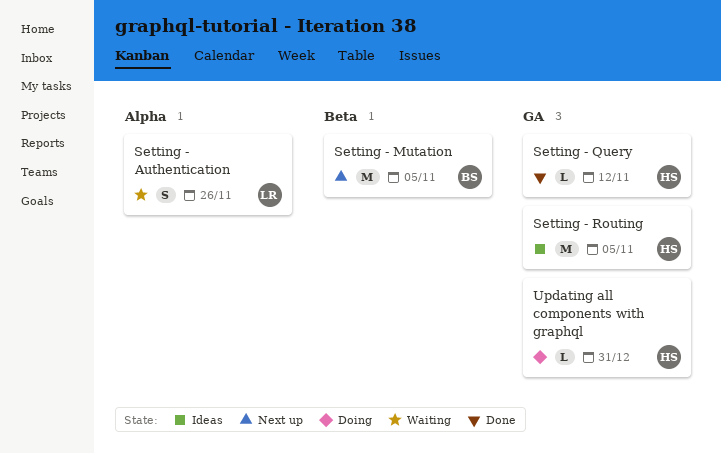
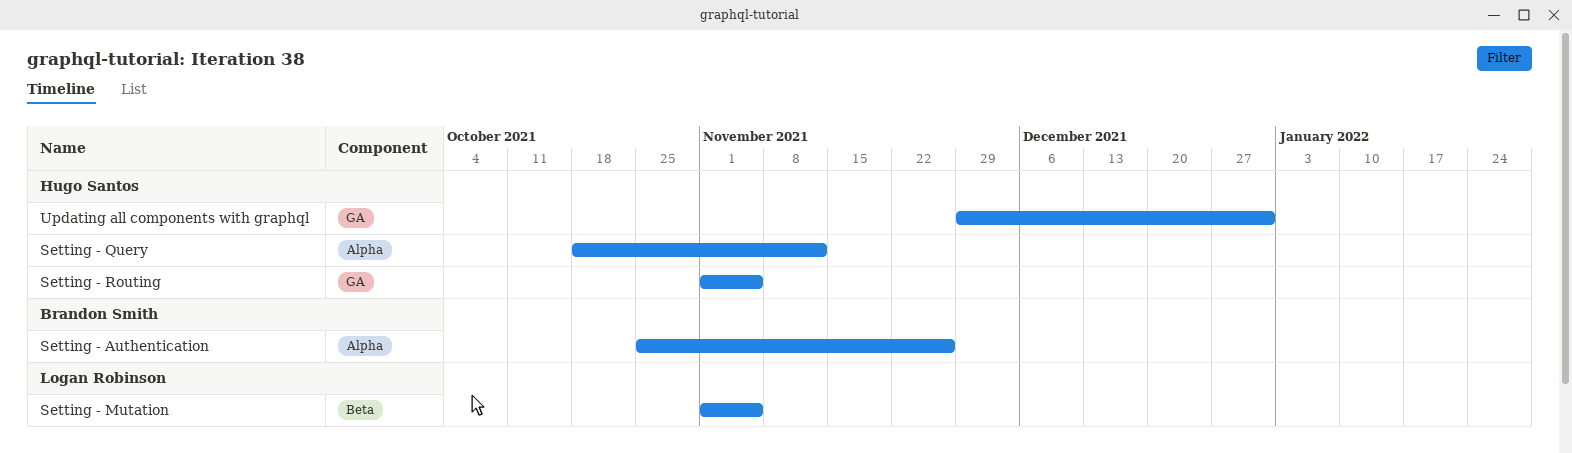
Setting - Authentication, owner: Logan Robinson -> Brandon Smith
Setting - Mutation, owner: Brandon Smith -> Logan Robinson
Setting - Query, label: GA -> Alpha

